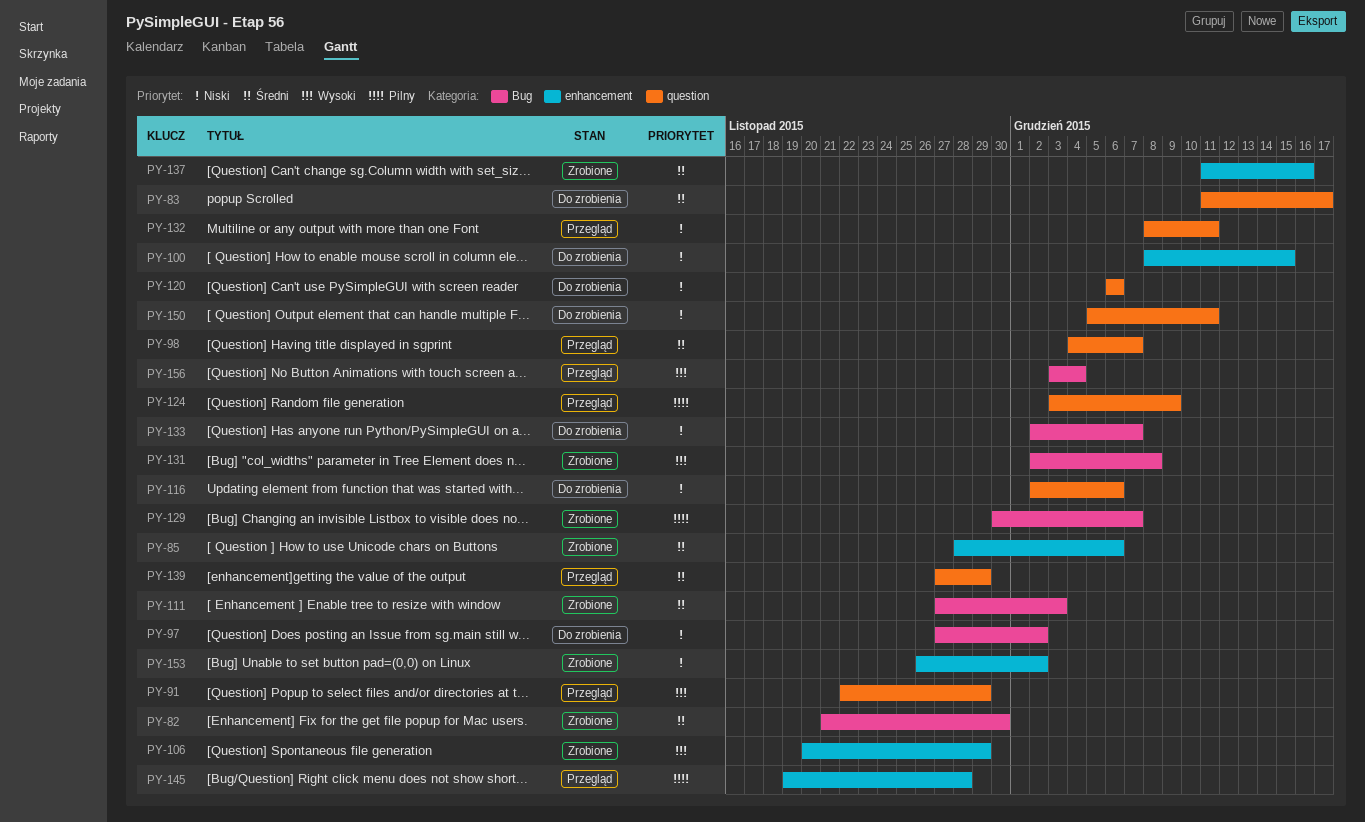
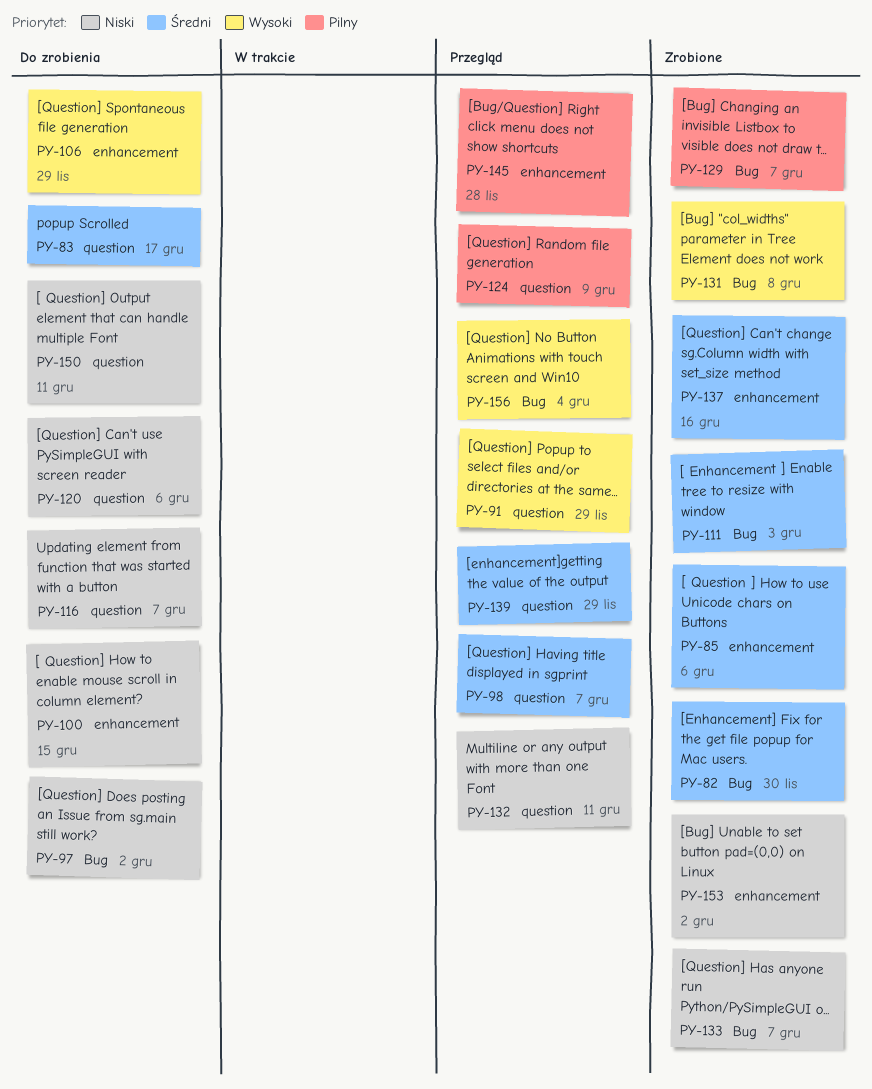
PY-106, status: Zrobione -> Do zrobienia
PY-116, due: Dec 6 -> Dec 7
PY-133, status: Do zrobienia -> Zrobione

